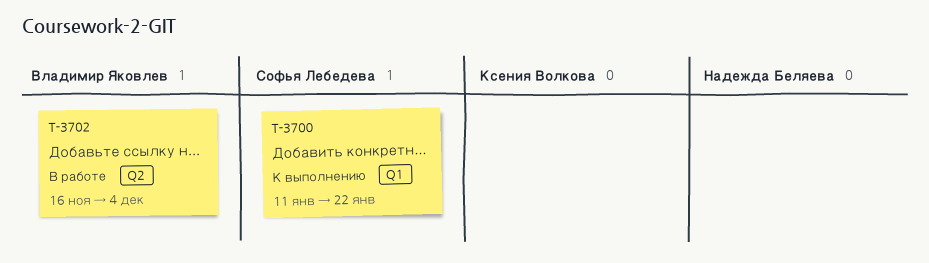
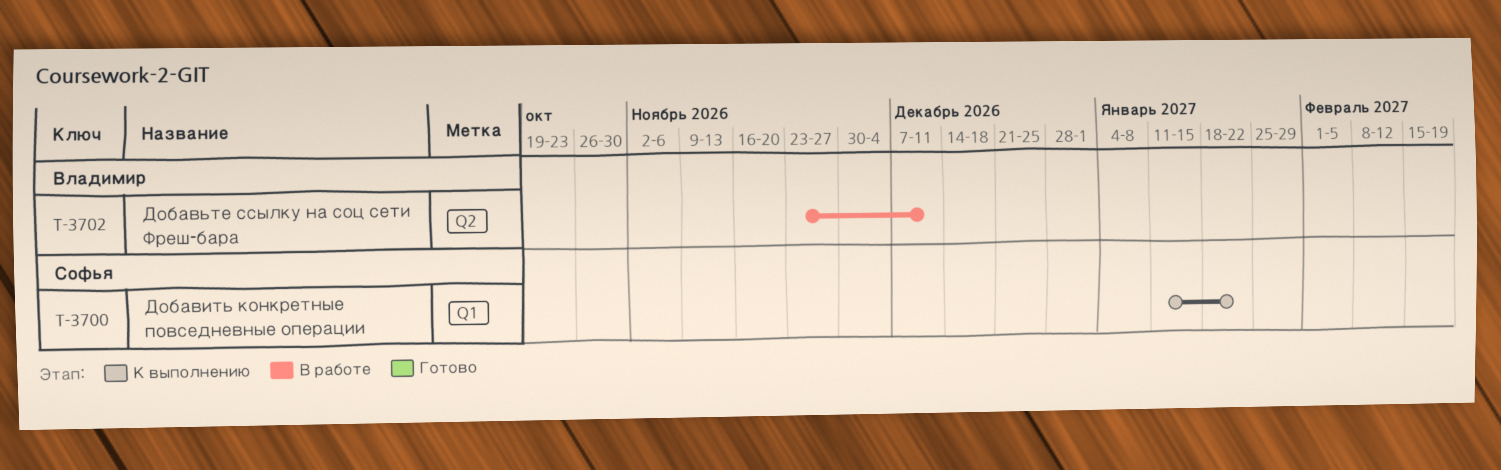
T-3702, start: Nov 16 -> Nov 23
T-3702, due: Dec 4 -> Dec 11

